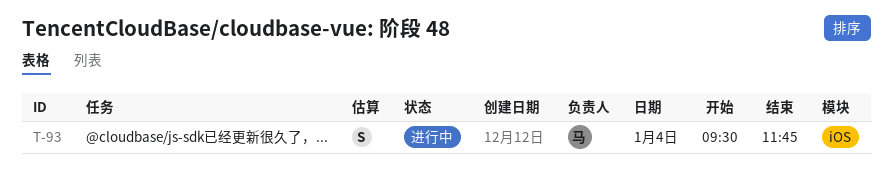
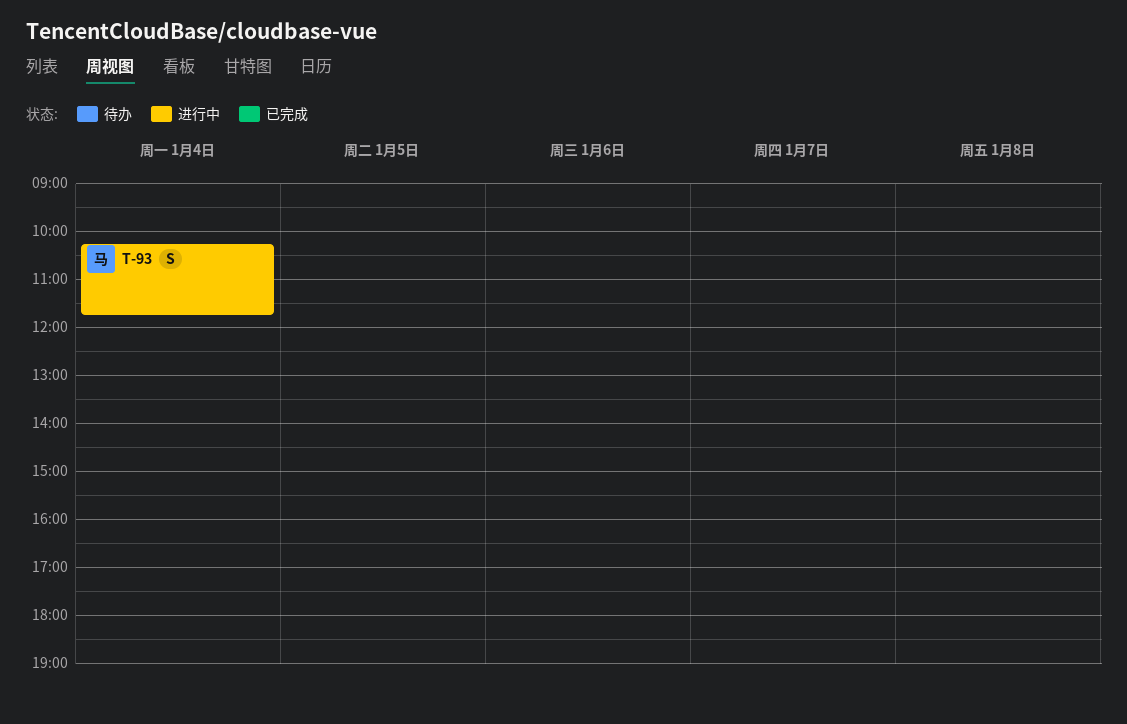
T-93, begins: 09:30 -> 10:15

